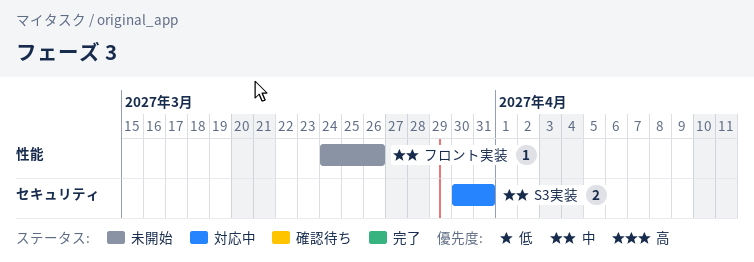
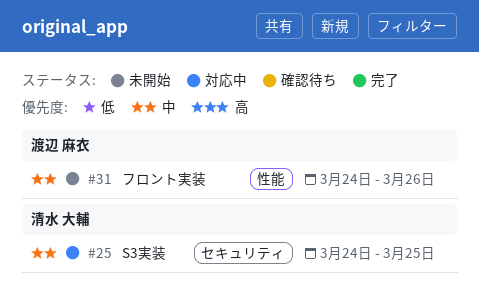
S3実装, start: Mar 30 -> Mar 24
S3実装, due: Mar 31 -> Mar 25

